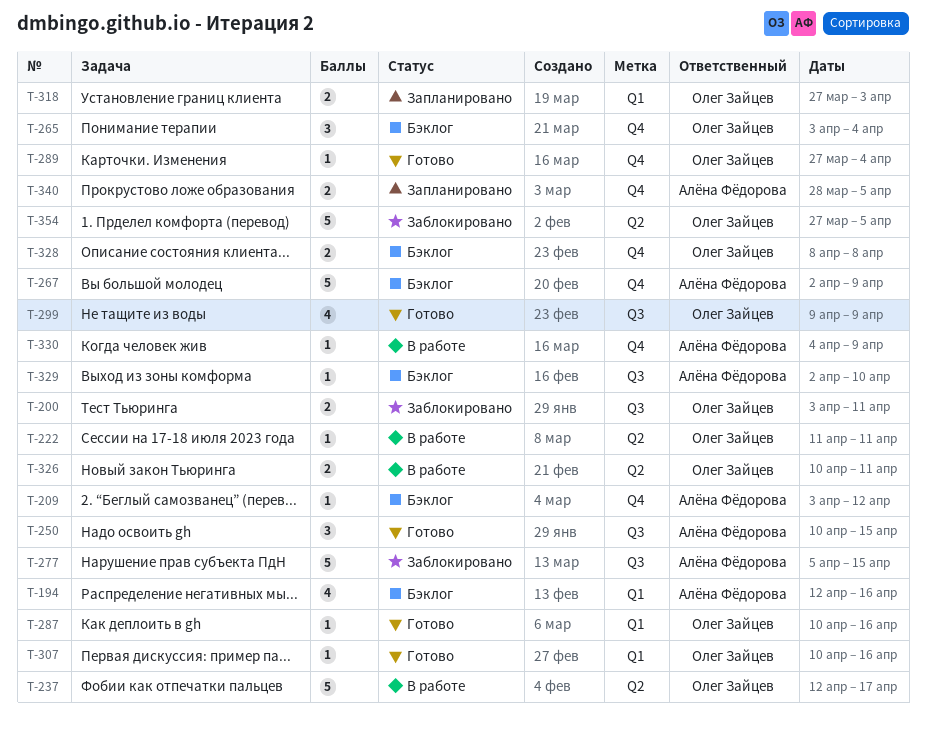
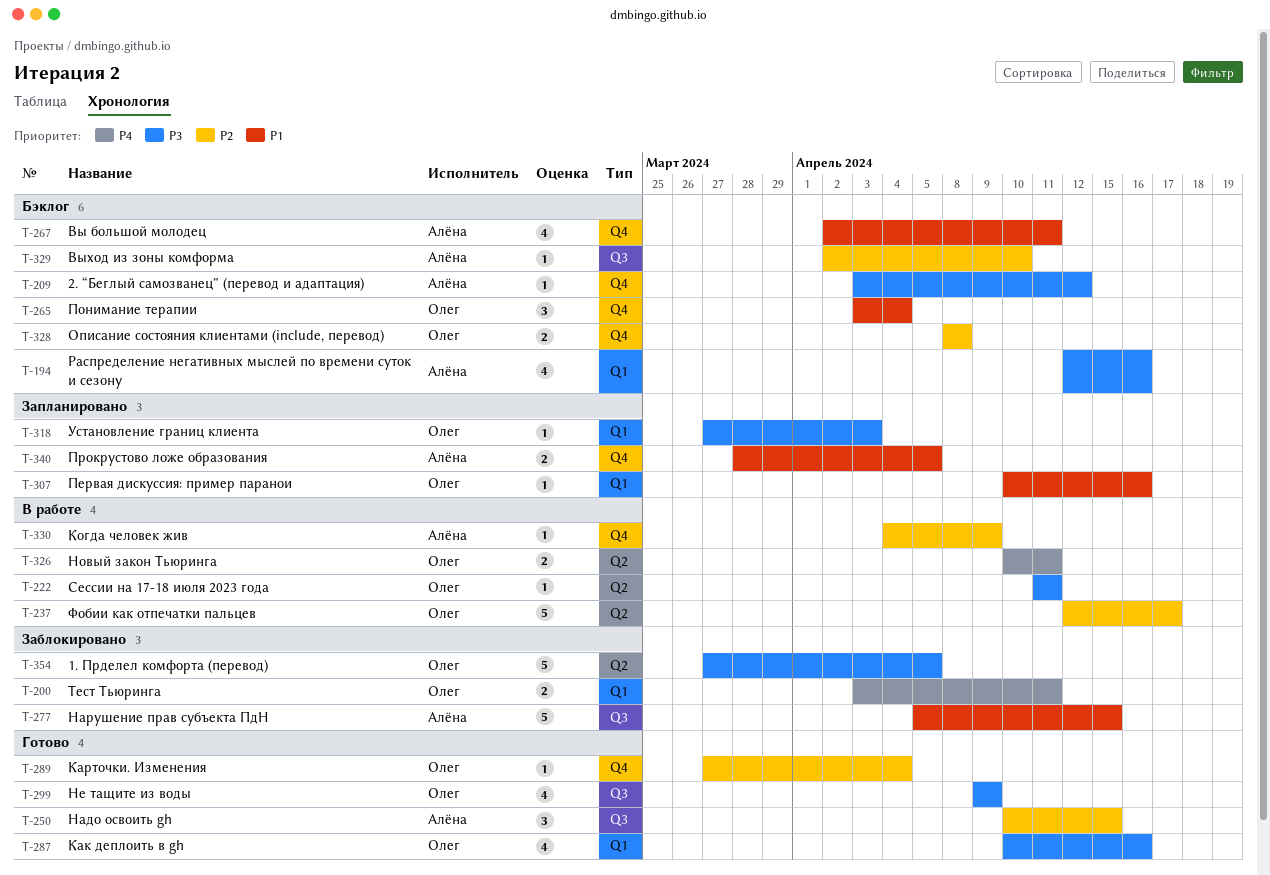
T-200, label: Q3 -> Q1
T-267, estimate: 5 -> 4
T-267, due: Apr 9 -> Apr 11
T-287, estimate: 1 -> 4
T-307, status: Готово -> Запланировано
T-318, estimate: 2 -> 1

